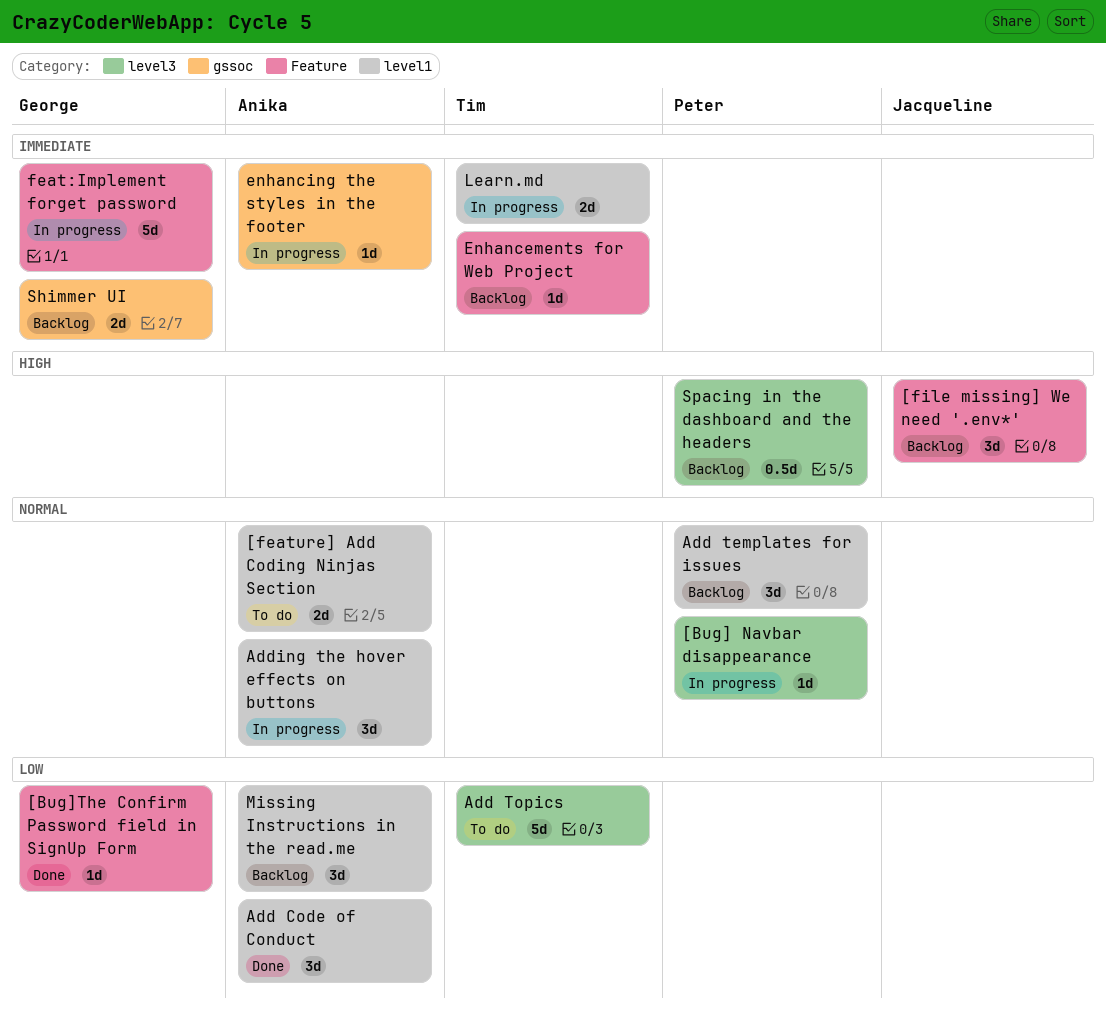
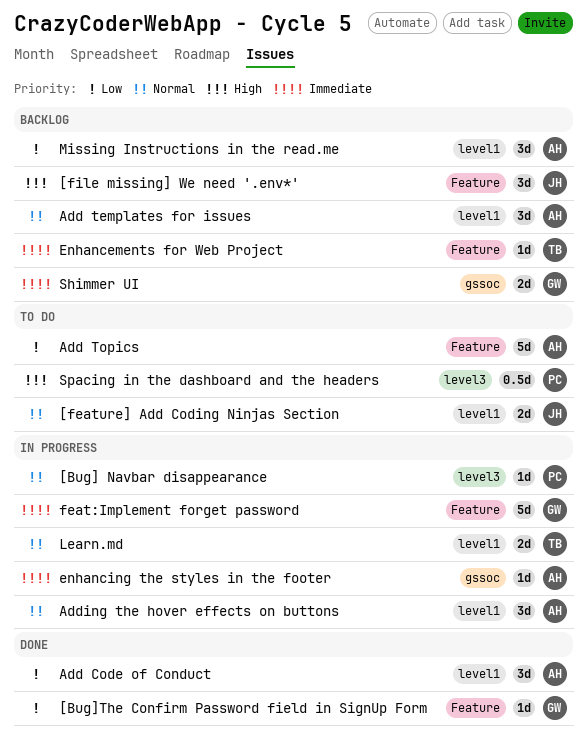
[feature] Add Coding Ninjas Section, owner: Anika -> Jacqueline
Add templates for issues, owner: Peter -> Anika
Add Topics, owner: Tim -> Anika
Add Topics, label: level3 -> Feature
Learn.md, priority: Immediate -> Normal
Spacing in the dashboard and the headers, status: Backlog -> To do

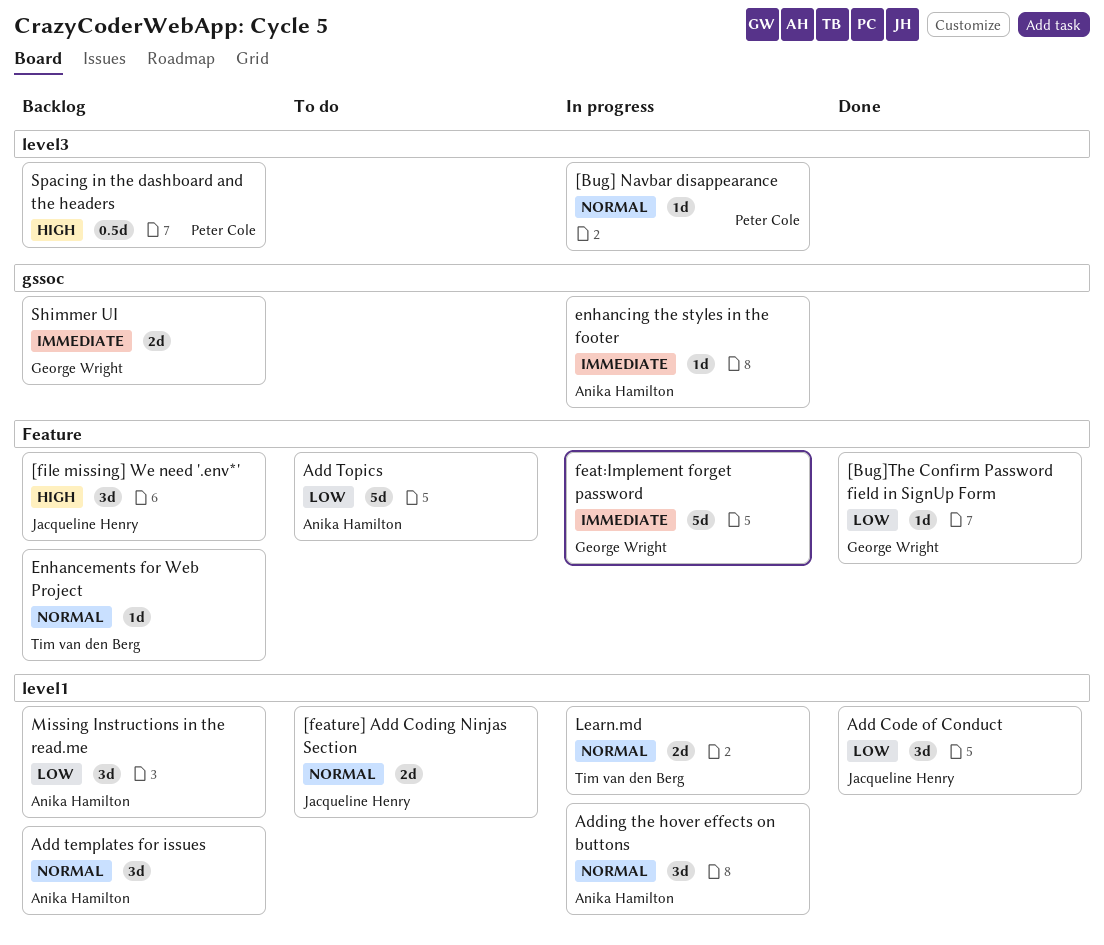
Add Code of Conduct, owner: Anika Hamilton -> Jacqueline Henry
Enhancements for Web Project, priority: Immediate -> Normal
Spacing in the dashboard and the headers, status: To do -> Backlog

